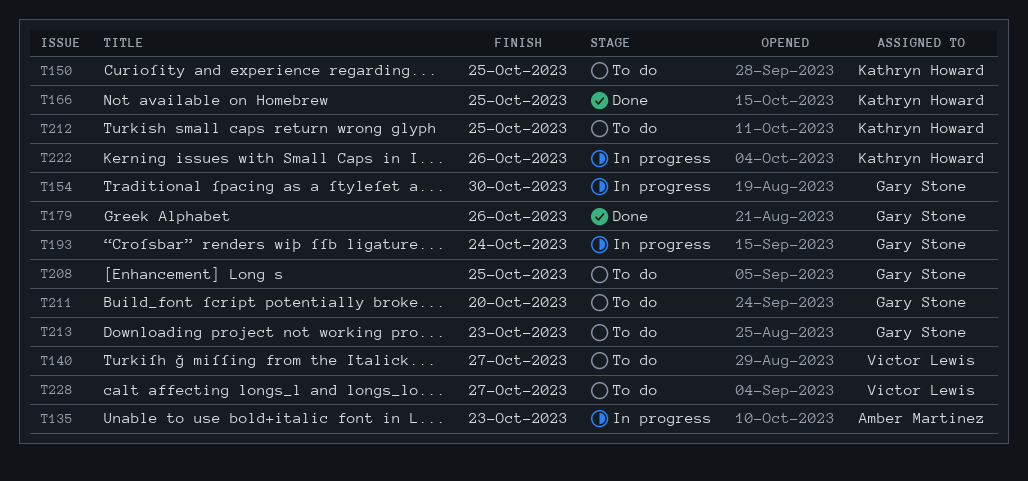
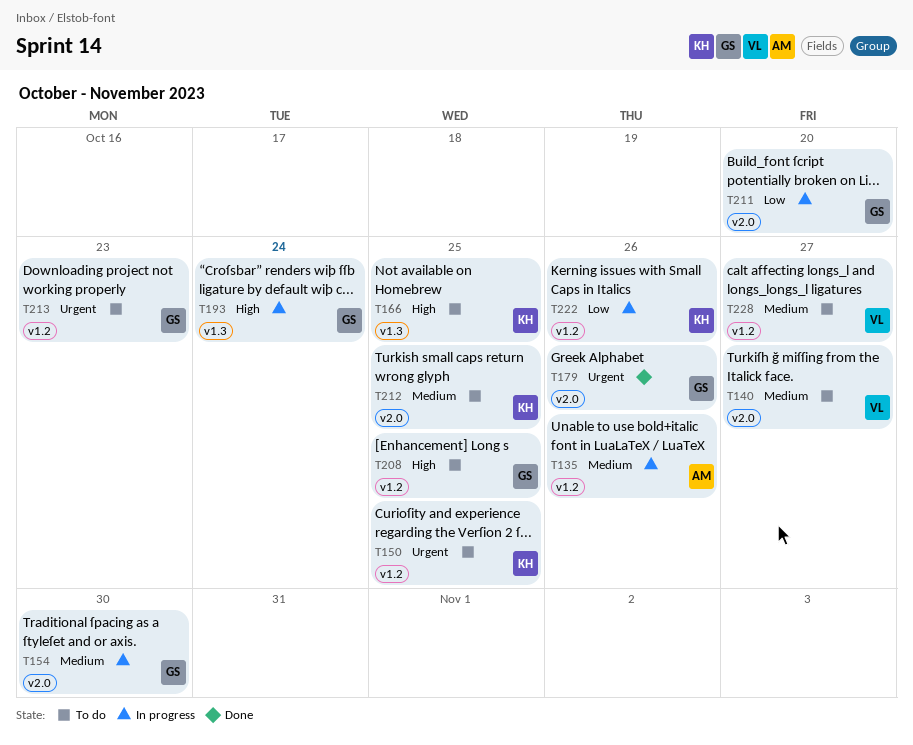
T135, due: Oct 23 -> Oct 26
T166, status: Done -> To do
T211, status: To do -> In progress

